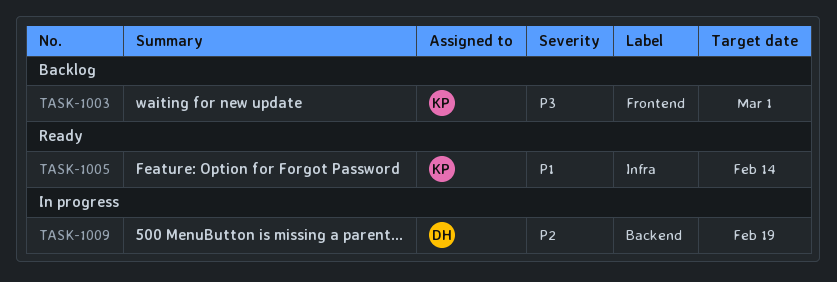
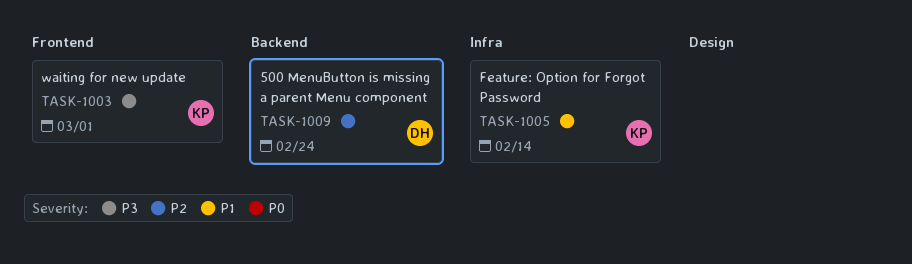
TASK-1009, due: Feb 19 -> Feb 24

